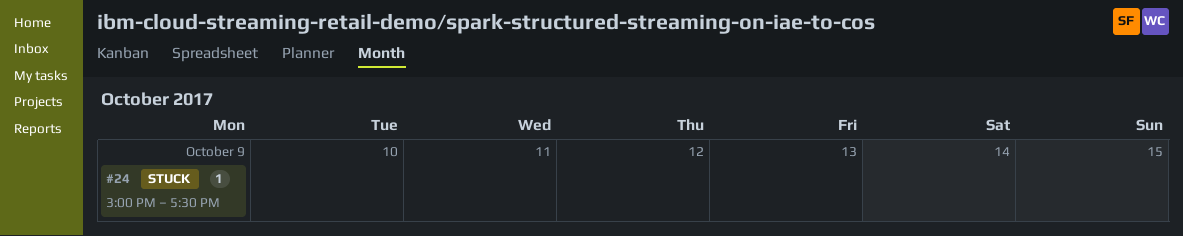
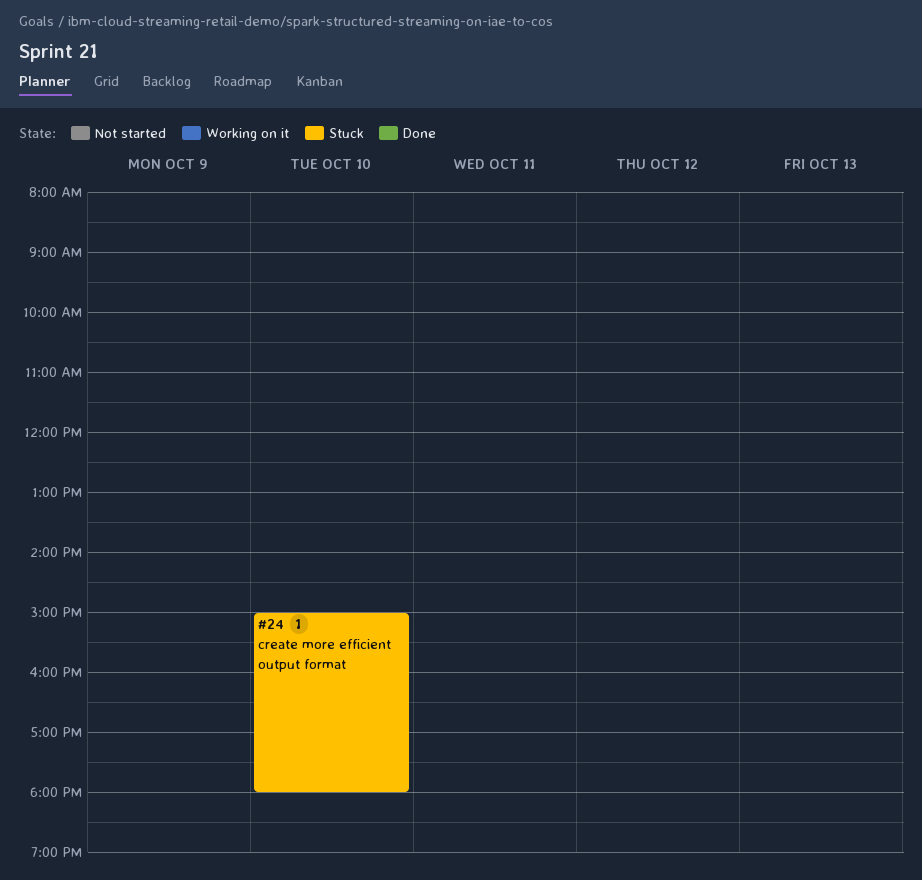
#24, day: Oct 9 -> Oct 10
#24, ends: 17:30 -> 18:00

